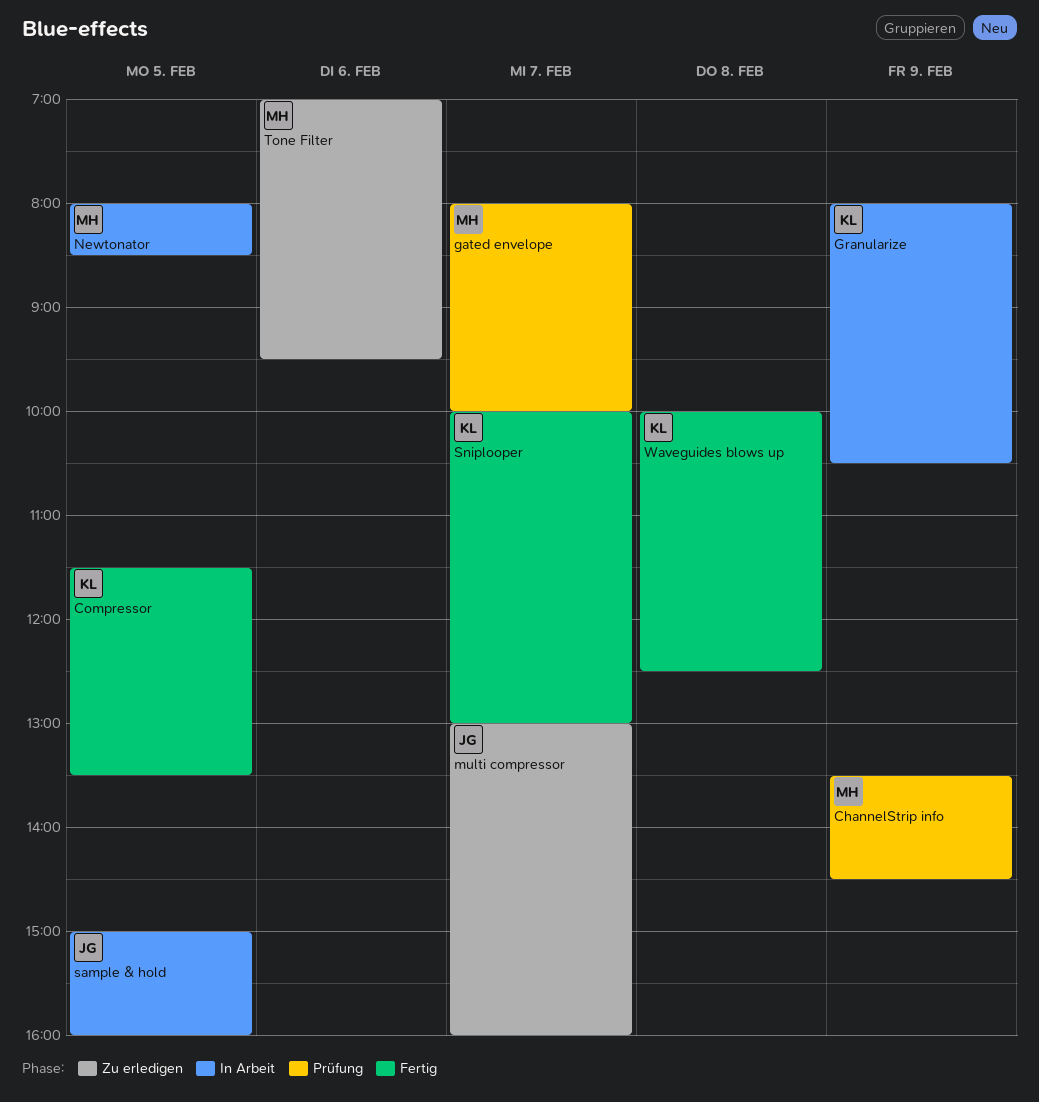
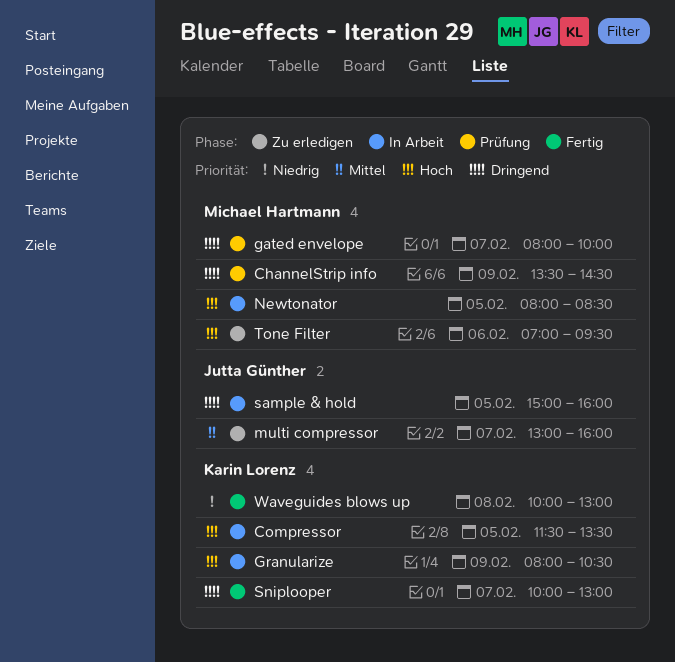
Compressor, status: Fertig -> In Arbeit
Waveguides blows up, ends: 12:30 -> 13:00

